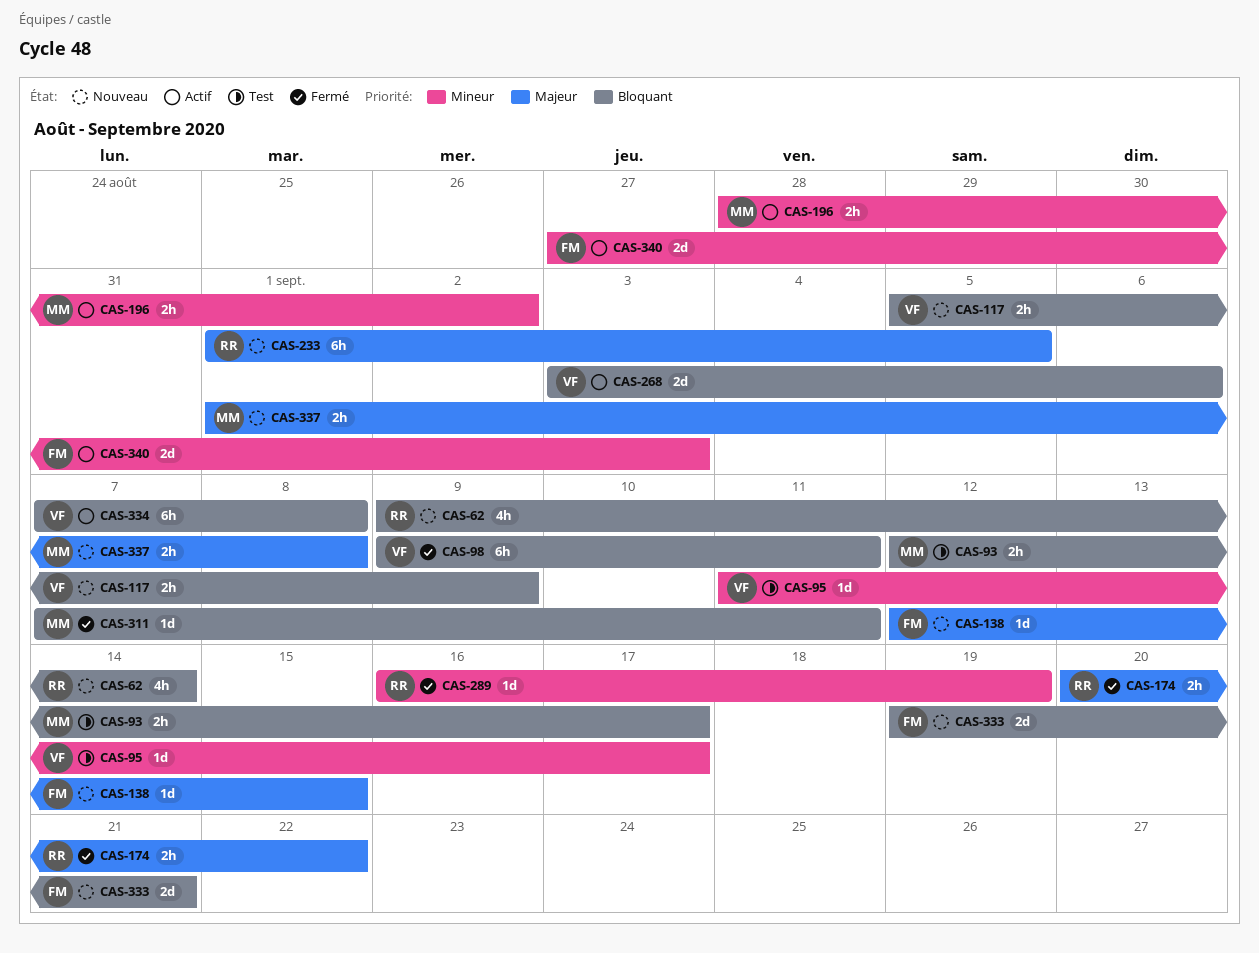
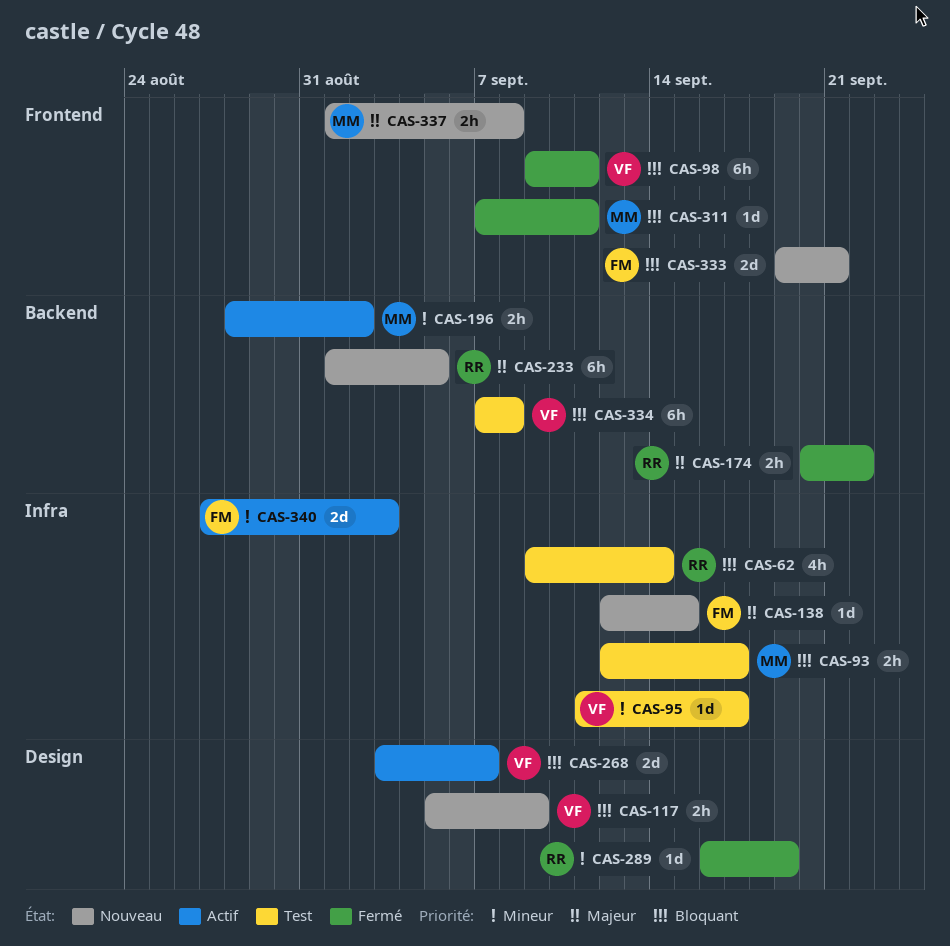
CAS-62, status: Nouveau -> Test
CAS-268, due: Sep 6 -> Sep 7
CAS-334, status: Actif -> Test

